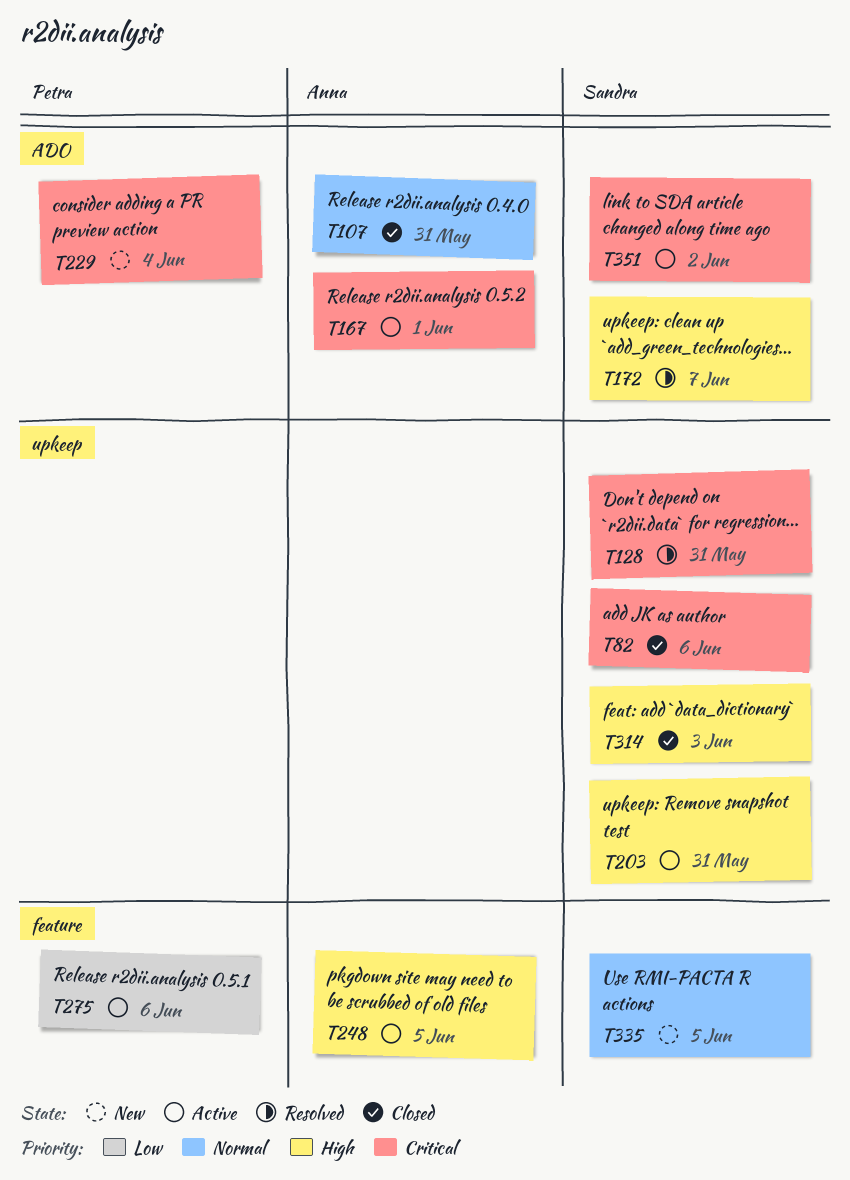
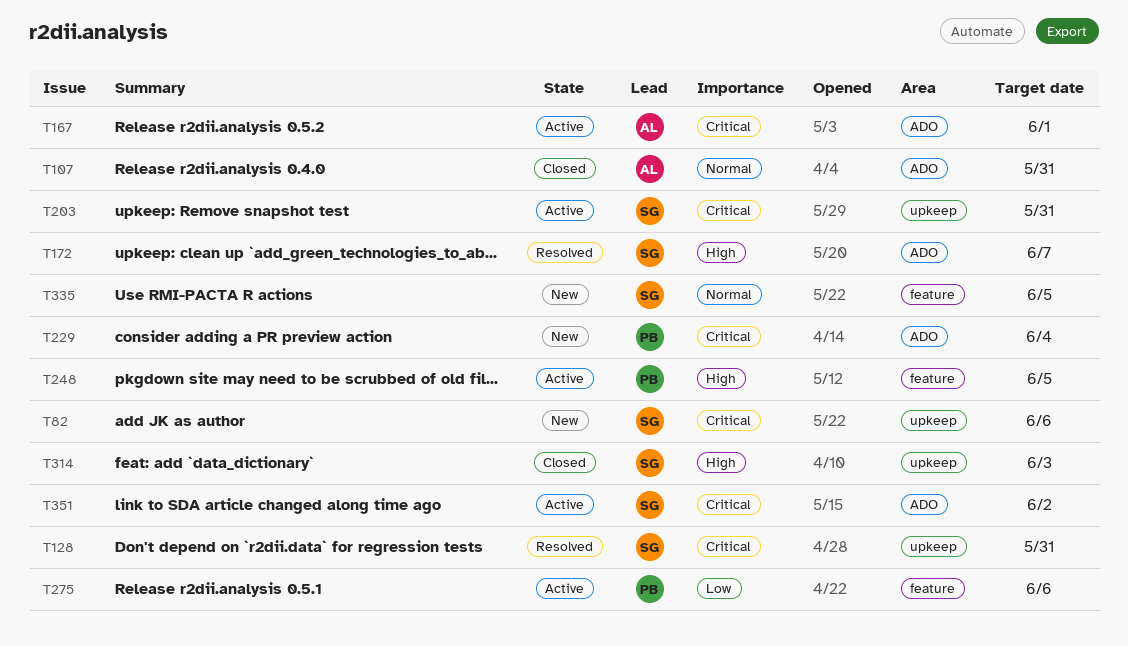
T82, status: Closed -> New
T203, priority: High -> Critical
T248, owner: Anna -> Petra

